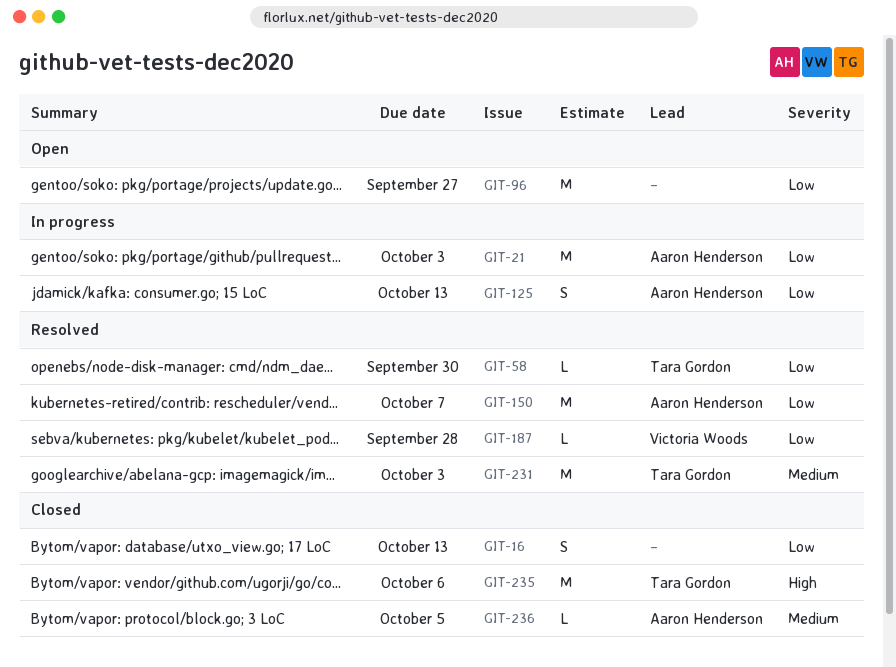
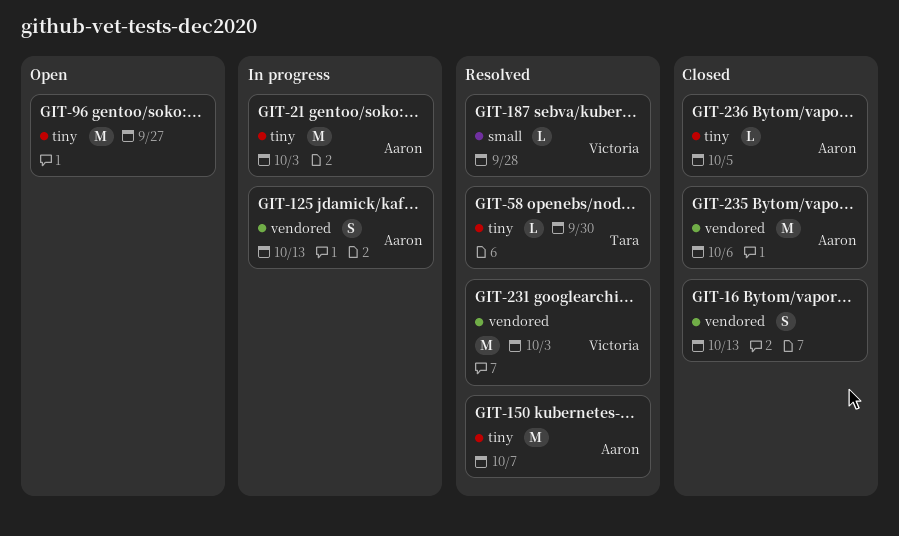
GIT-231, owner: Tara Gordon -> Victoria Woods
GIT-235, owner: Tara Gordon -> Aaron Henderson

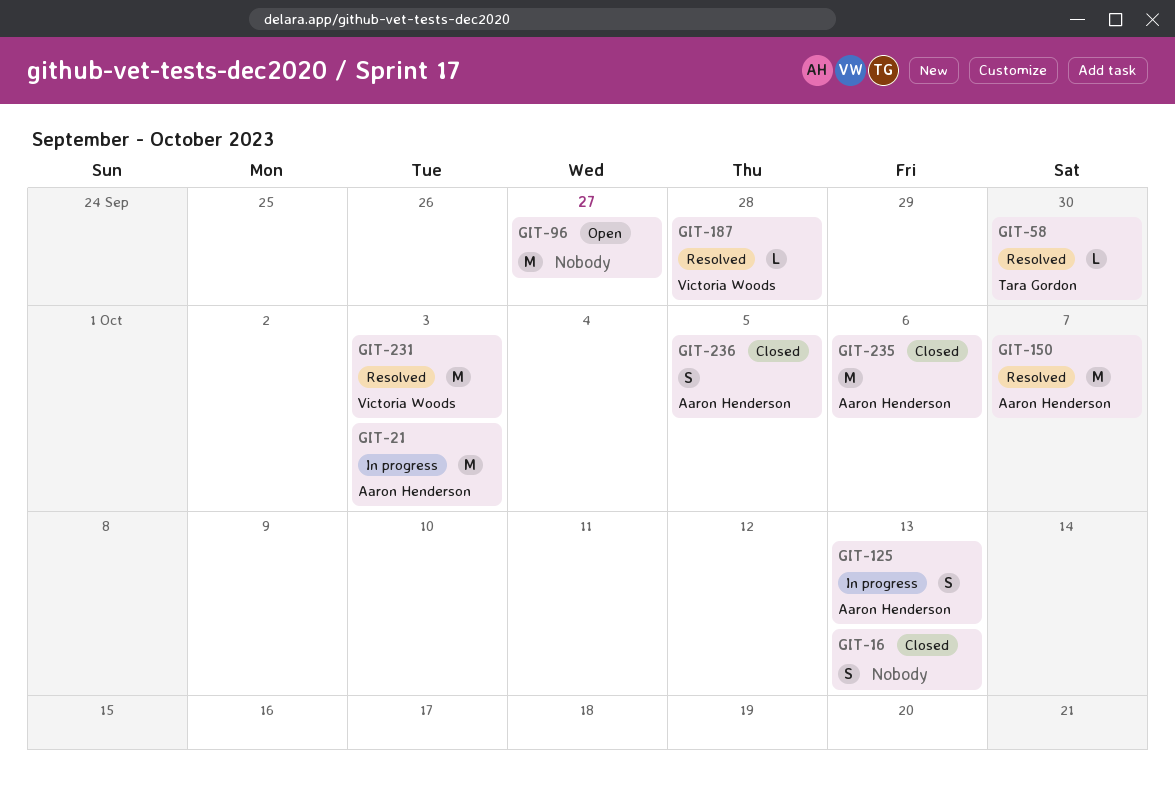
GIT-236, estimate: L -> S

